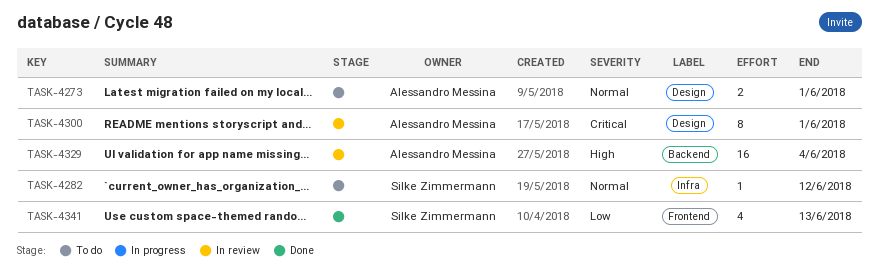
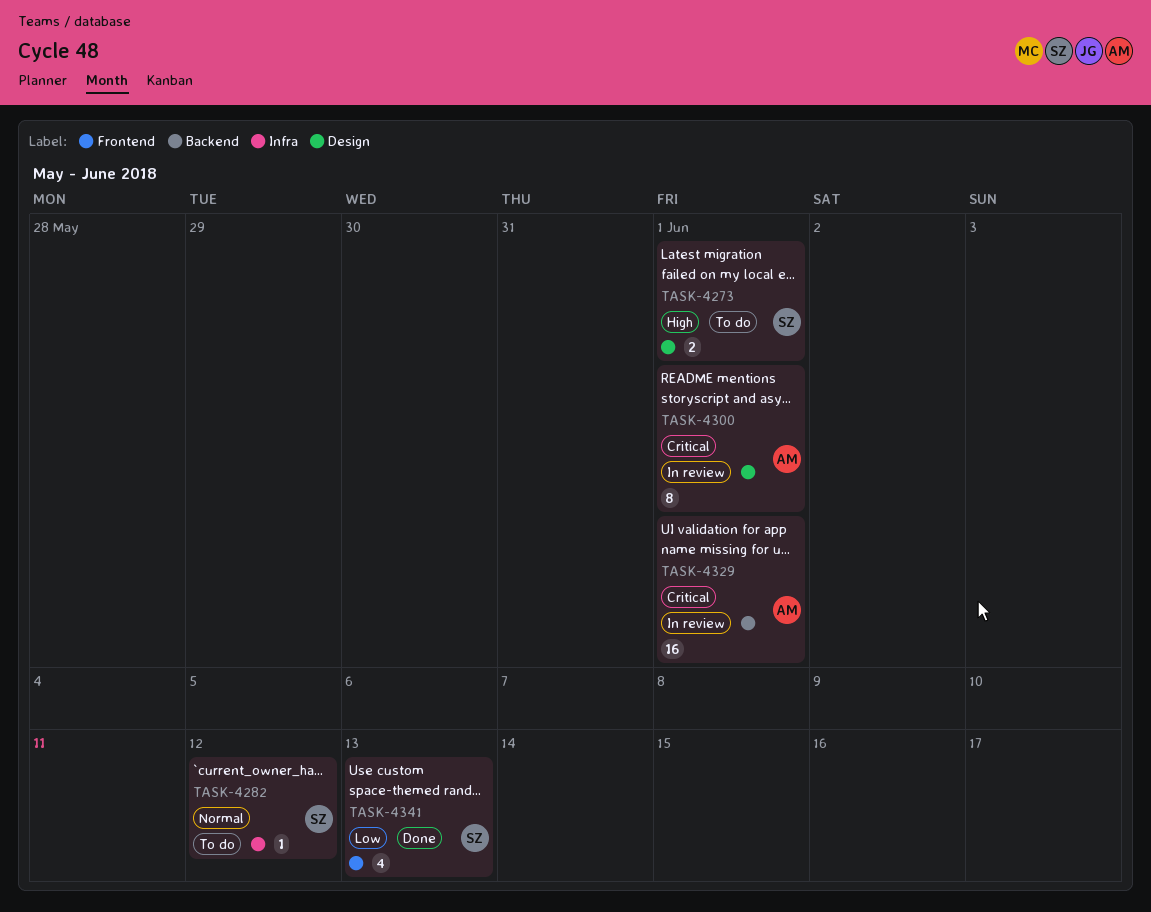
TASK-4273, owner: Alessandro Messina -> Silke Zimmermann
TASK-4273, priority: Normal -> High
TASK-4329, priority: High -> Critical
TASK-4329, due: Jun 4 -> Jun 1

